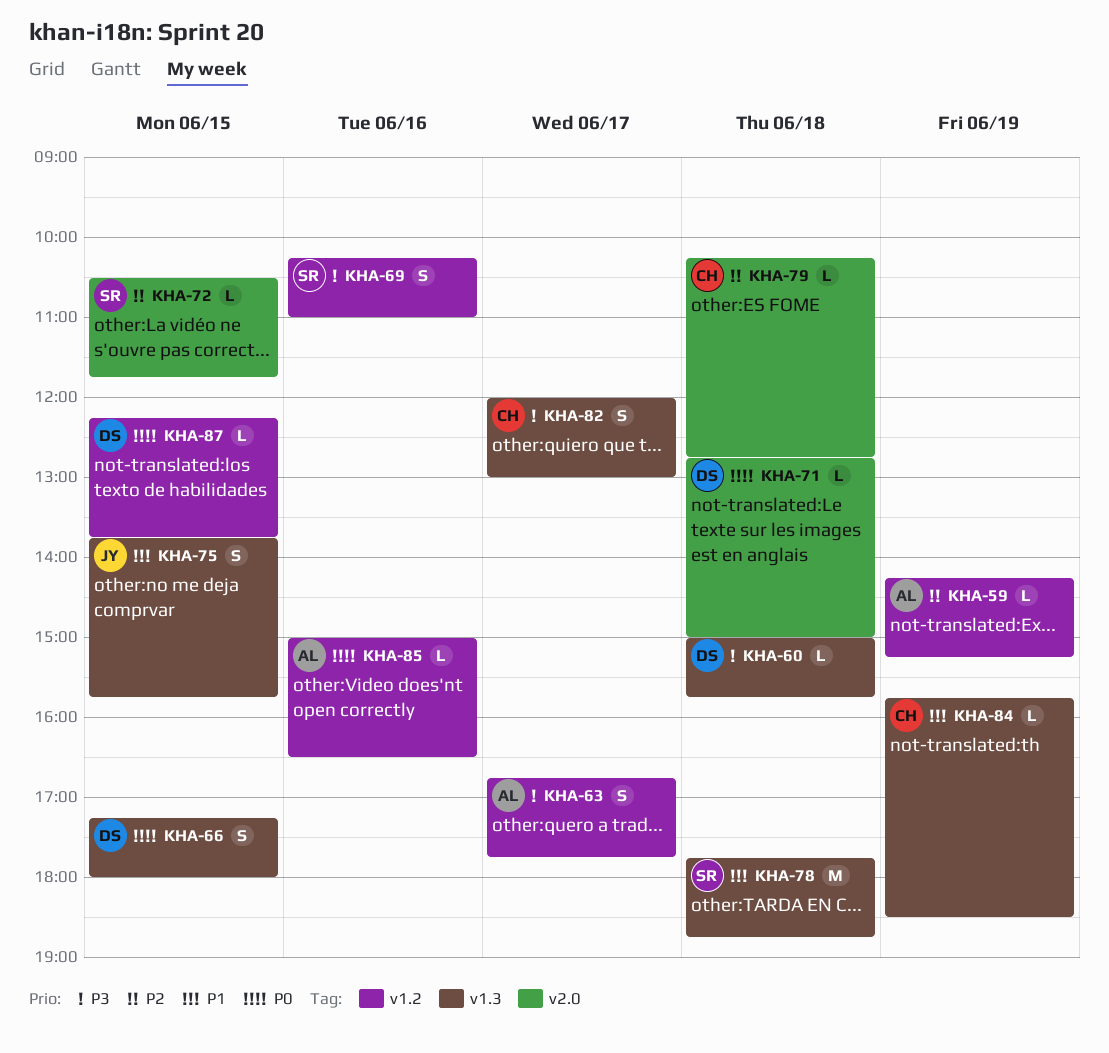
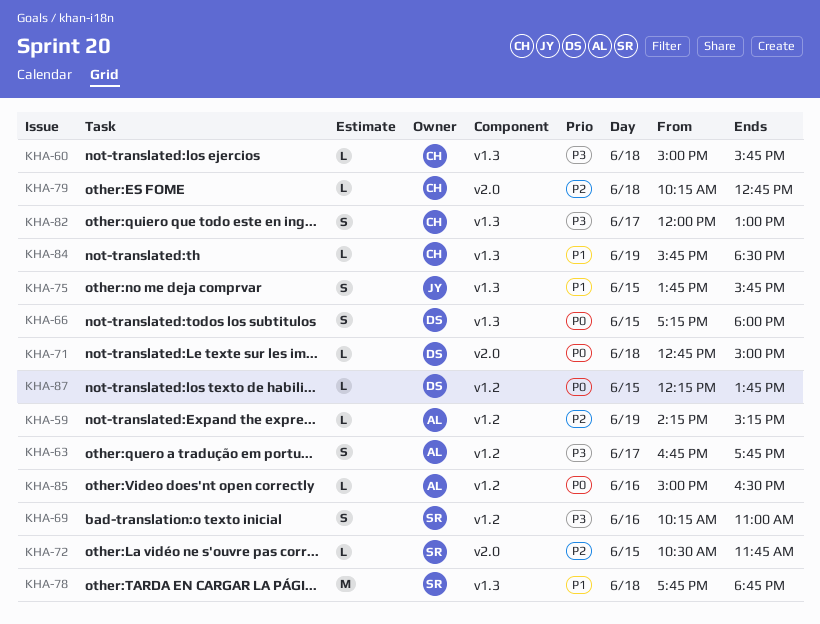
KHA-60, owner: DS -> CH

